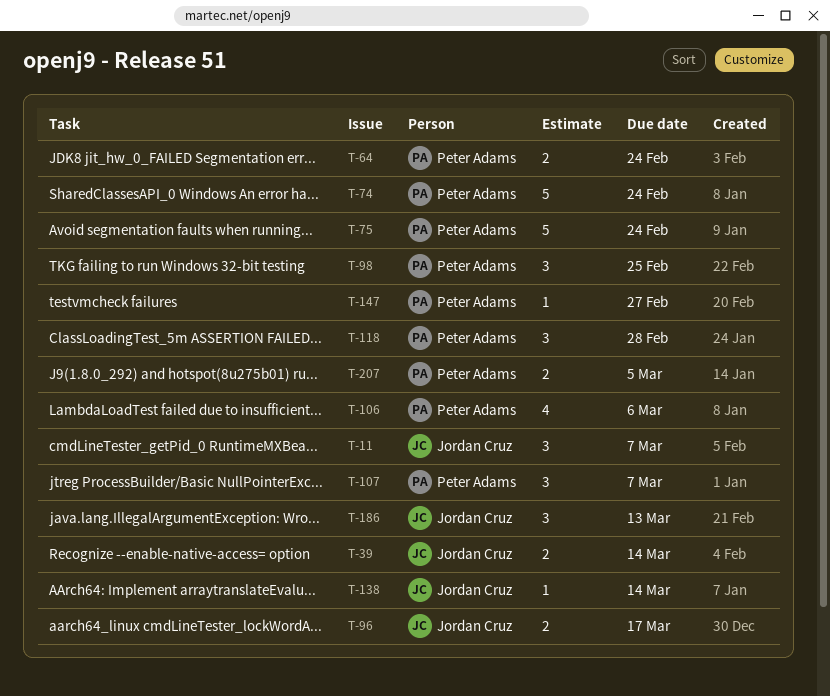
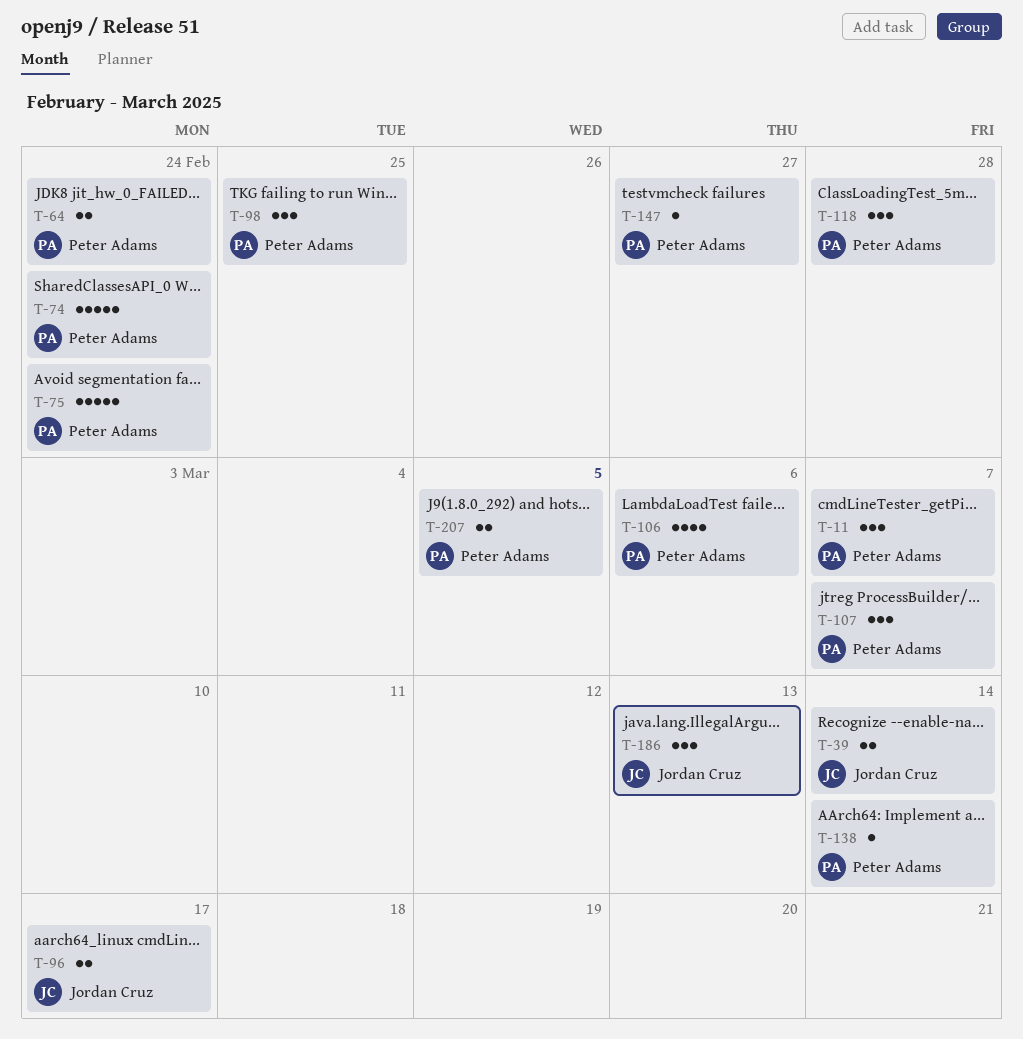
T-11, owner: Jordan Cruz -> Peter Adams
T-138, owner: Jordan Cruz -> Peter Adams

